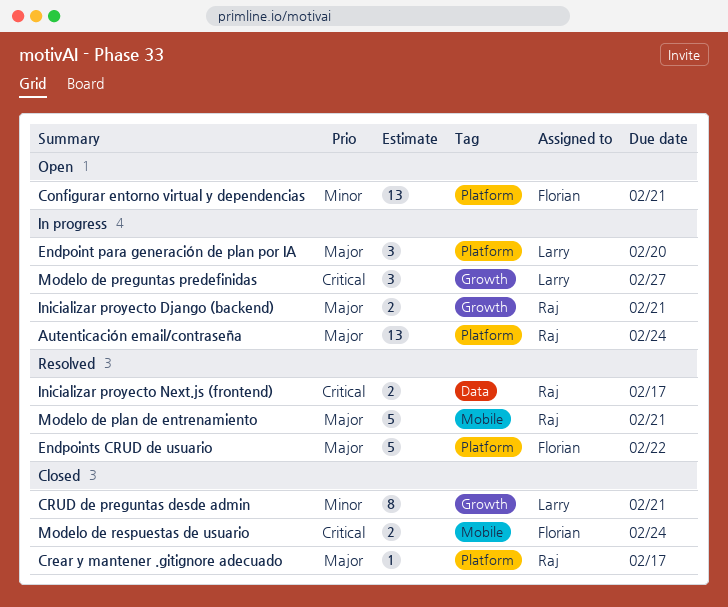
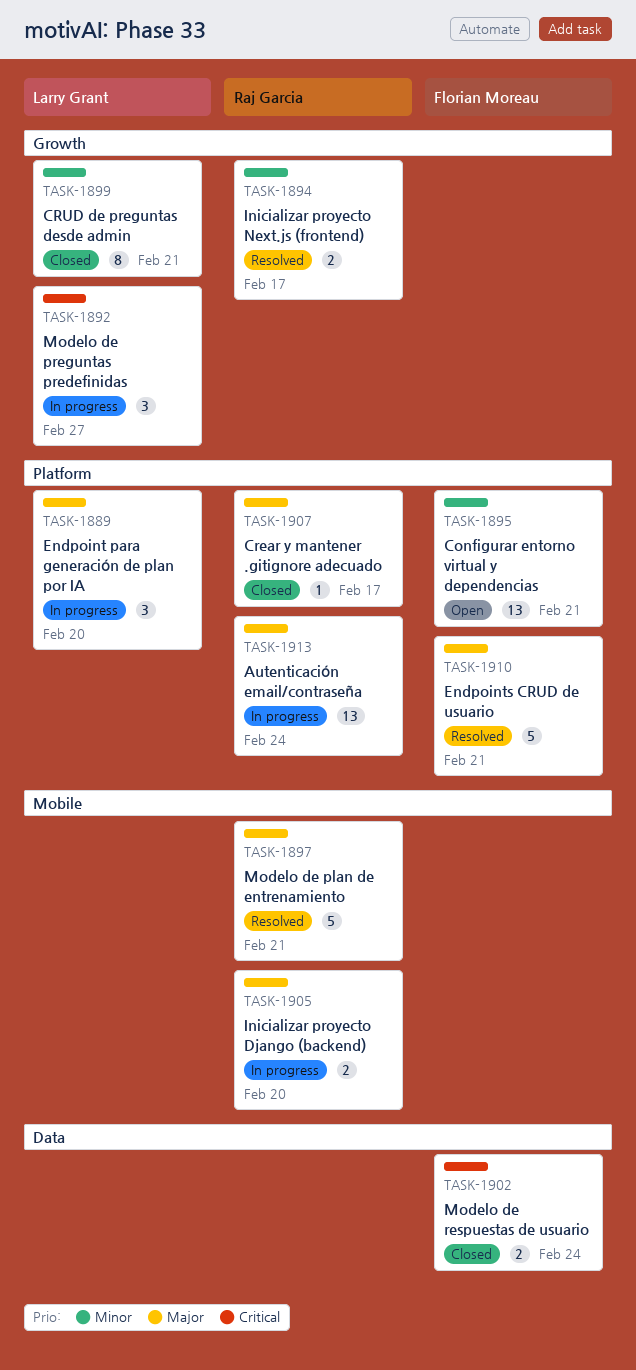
Endpoints CRUD de usuario, due: Feb 22 -> Feb 21
Inicializar proyecto Django (backend), label: Growth -> Mobile
Inicializar proyecto Django (backend), due: Feb 21 -> Feb 20
Inicializar proyecto Next.js (frontend), priority: Critical -> Minor
Inicializar proyecto Next.js (frontend), label: Data -> Growth
Modelo de respuestas de usuario, label: Mobile -> Data

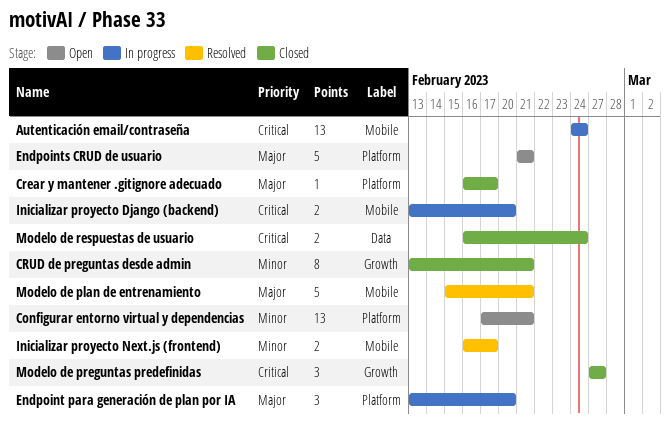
Autenticación email/contraseña, priority: Major -> Critical
Autenticación email/contraseña, label: Platform -> Mobile
Endpoints CRUD de usuario, status: Resolved -> Open
Inicializar proyecto Django (backend), priority: Major -> Critical
Inicializar proyecto Next.js (frontend), label: Growth -> Mobile
Modelo de preguntas predefinidas, status: In progress -> Closed

